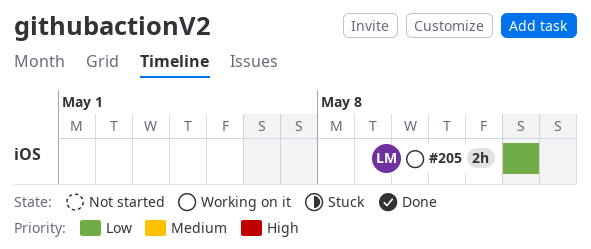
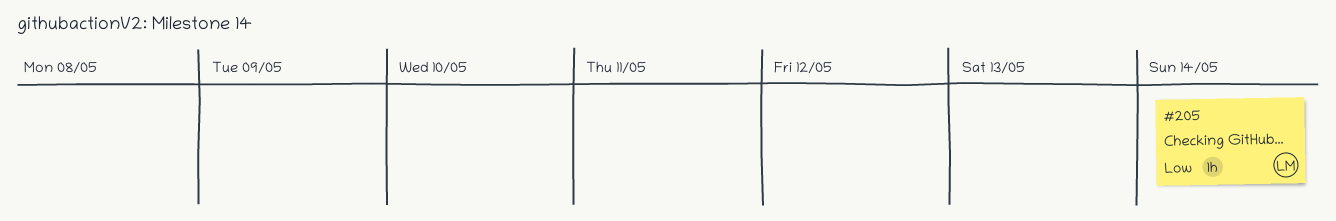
#205, estimate: 2h -> 1h
#205, due: May 13 -> May 14

